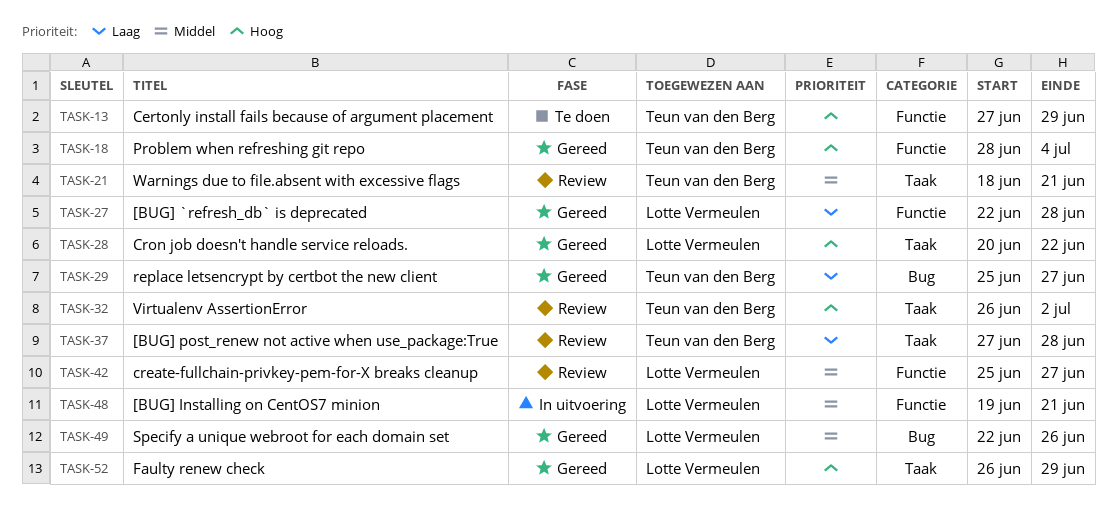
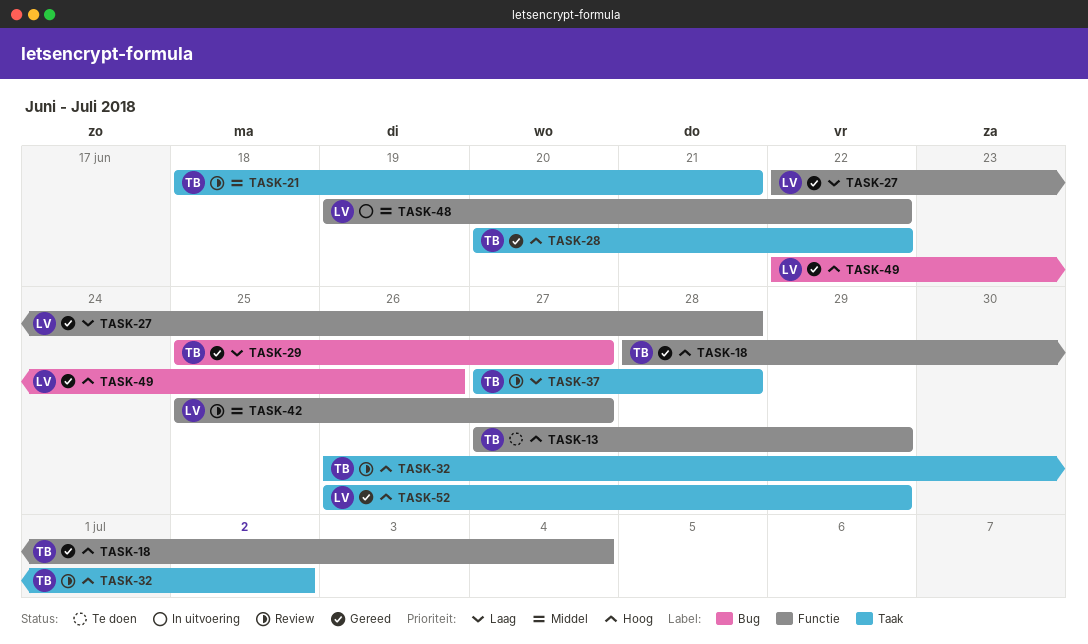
TASK-28, owner: Lotte Vermeulen -> Teun van den Berg
TASK-48, due: Jun 21 -> Jun 22
TASK-49, priority: Middel -> Hoog

